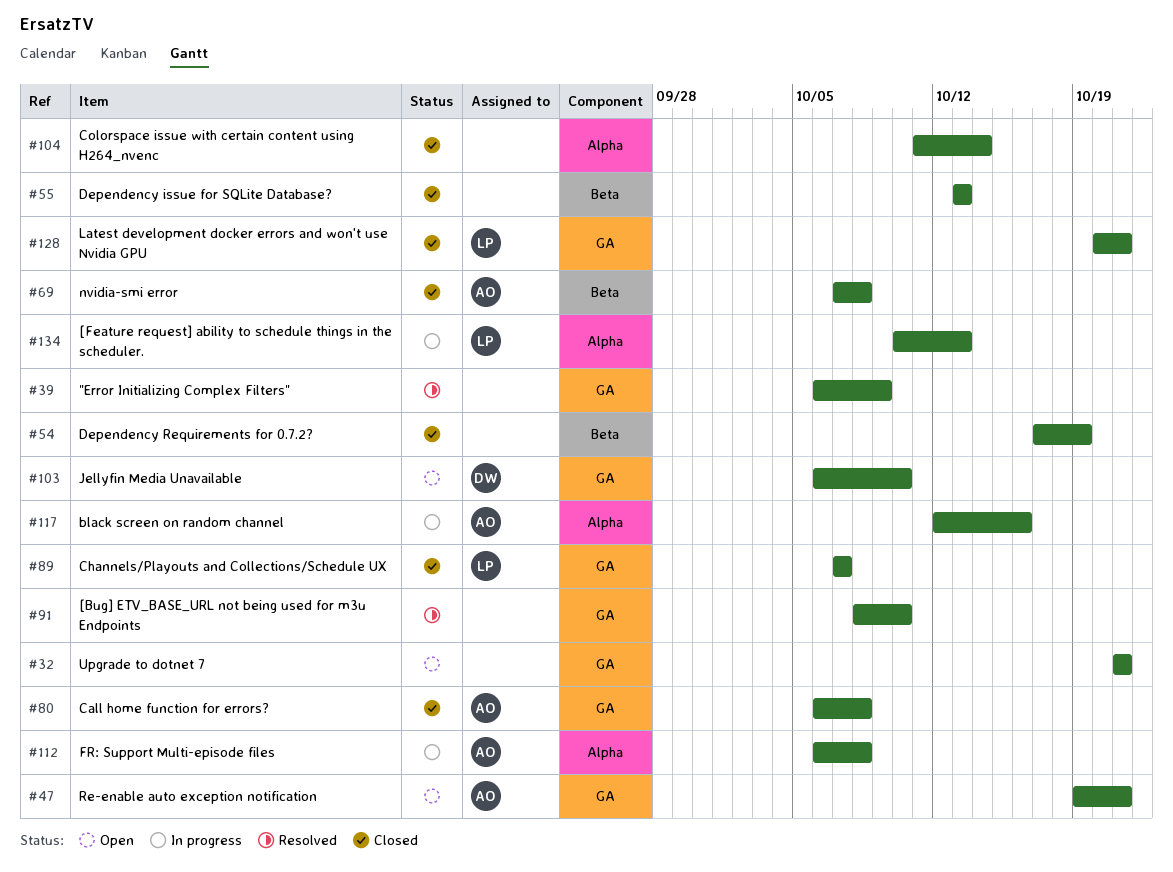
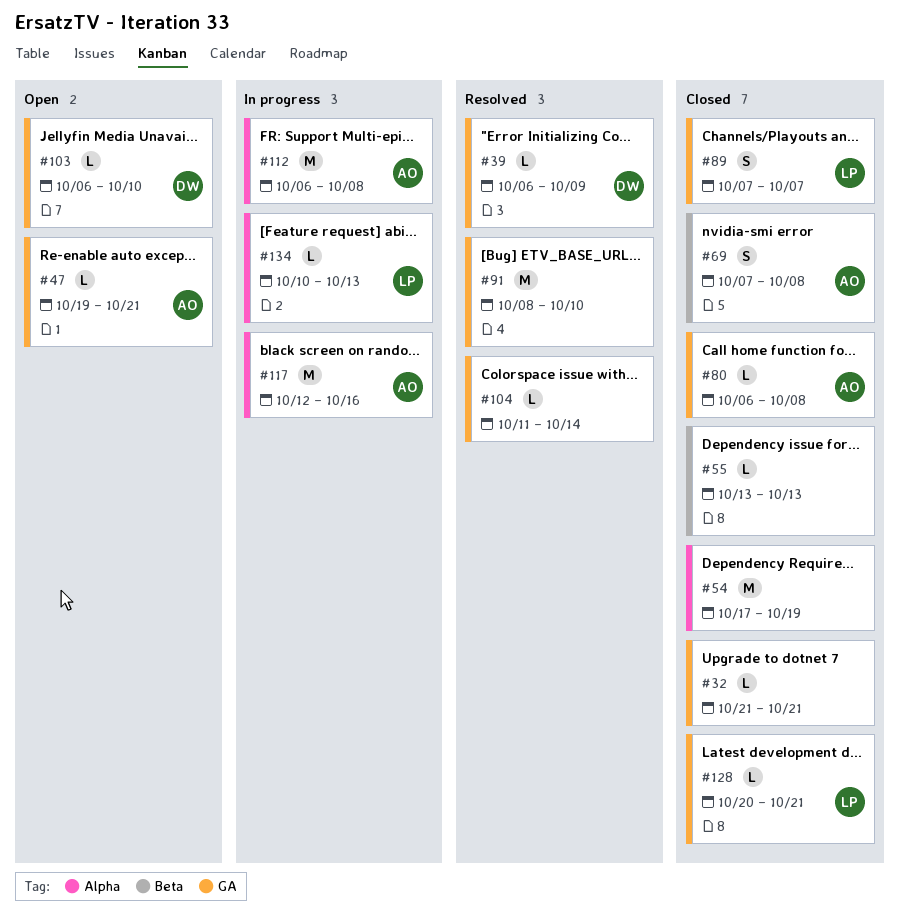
#32, status: Open -> Closed
#39, owner: none -> DW
#54, label: Beta -> Alpha
#104, status: Closed -> Resolved
#104, label: Alpha -> GA

